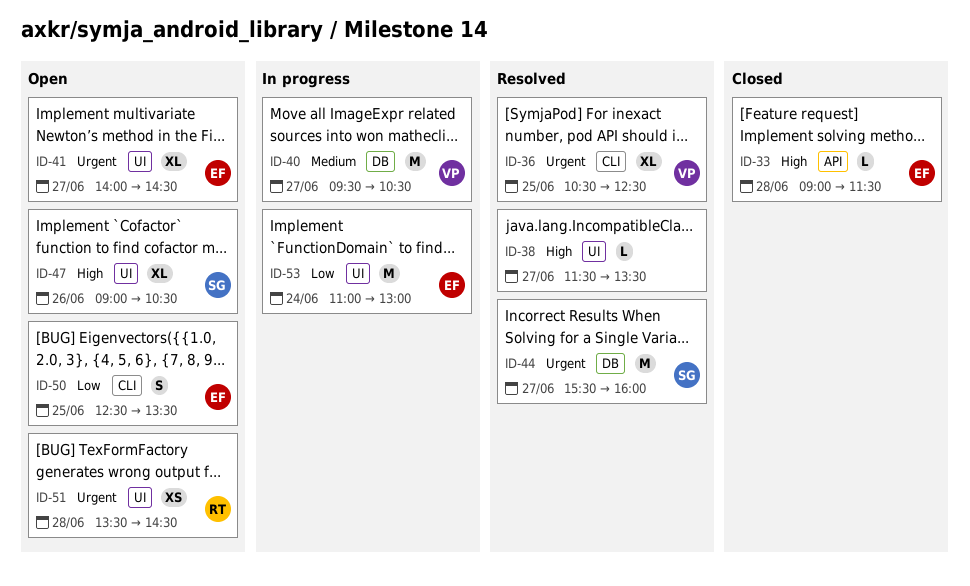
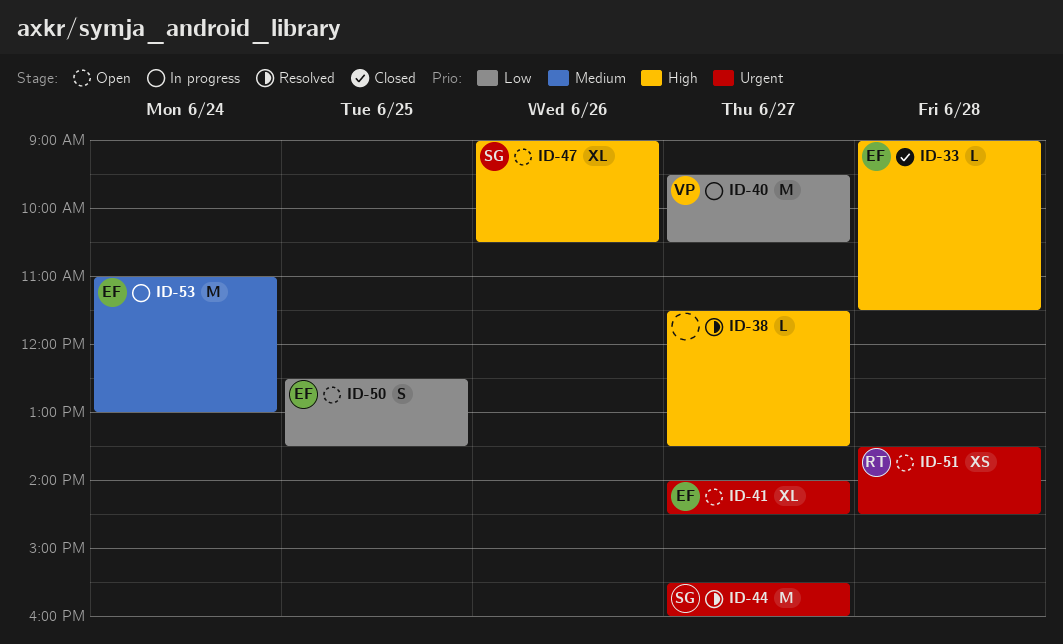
ID-36: present -> none
ID-40, priority: Medium -> Low
ID-53, priority: Low -> Medium

